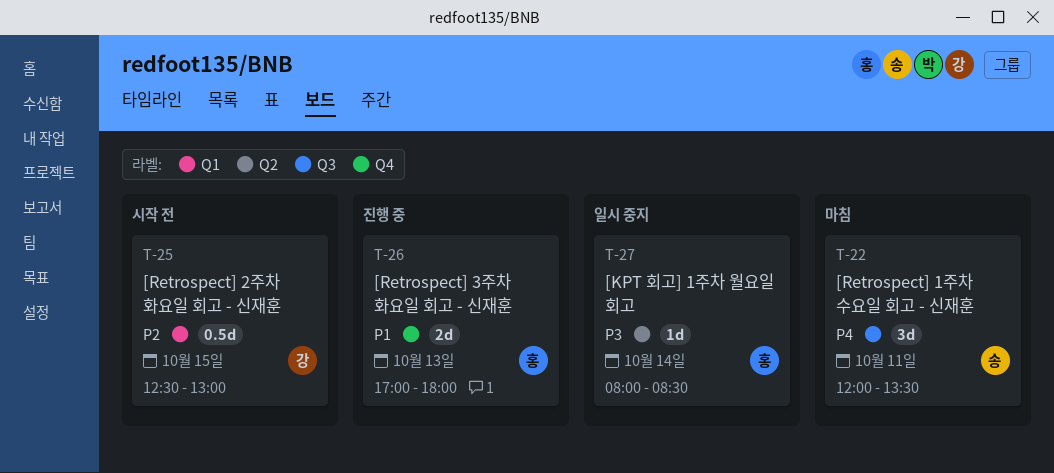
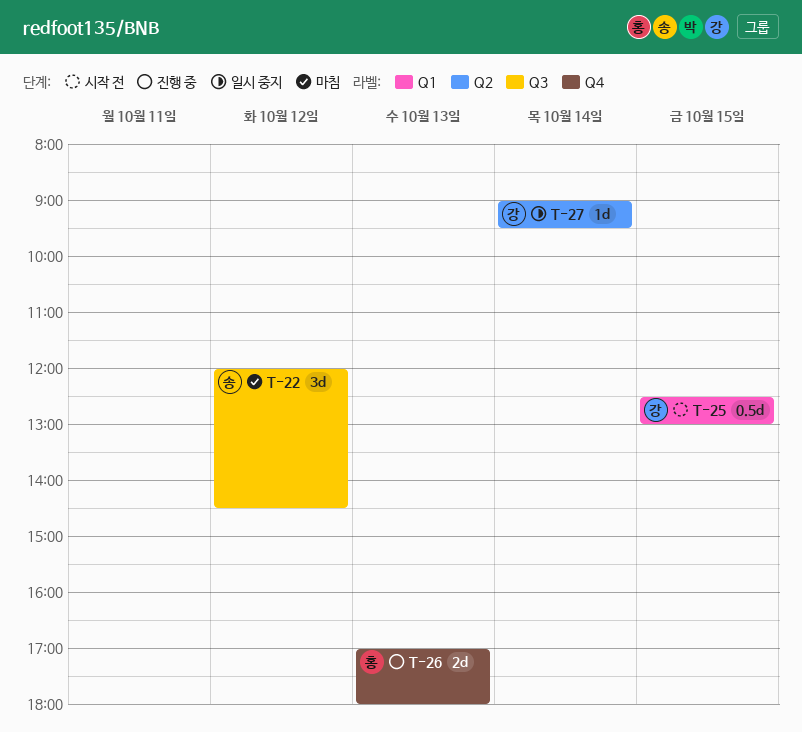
T-22, day: Oct 11 -> Oct 12
T-22, ends: 13:30 -> 14:30
T-27, owner: 홍 -> 강
T-27, begins: 08:00 -> 09:00
T-27, ends: 08:30 -> 09:30

